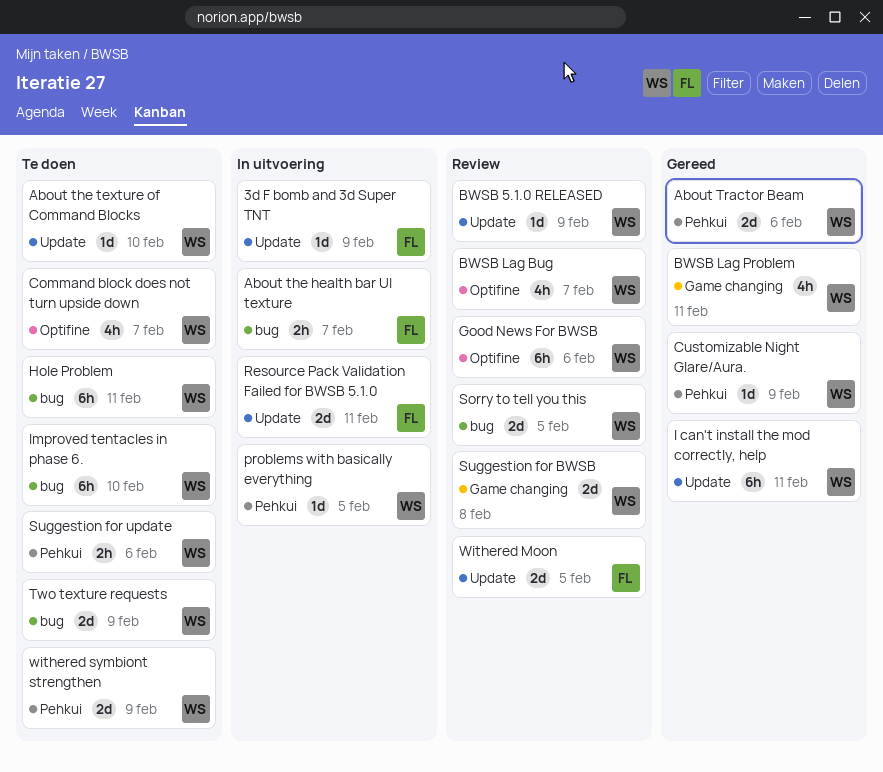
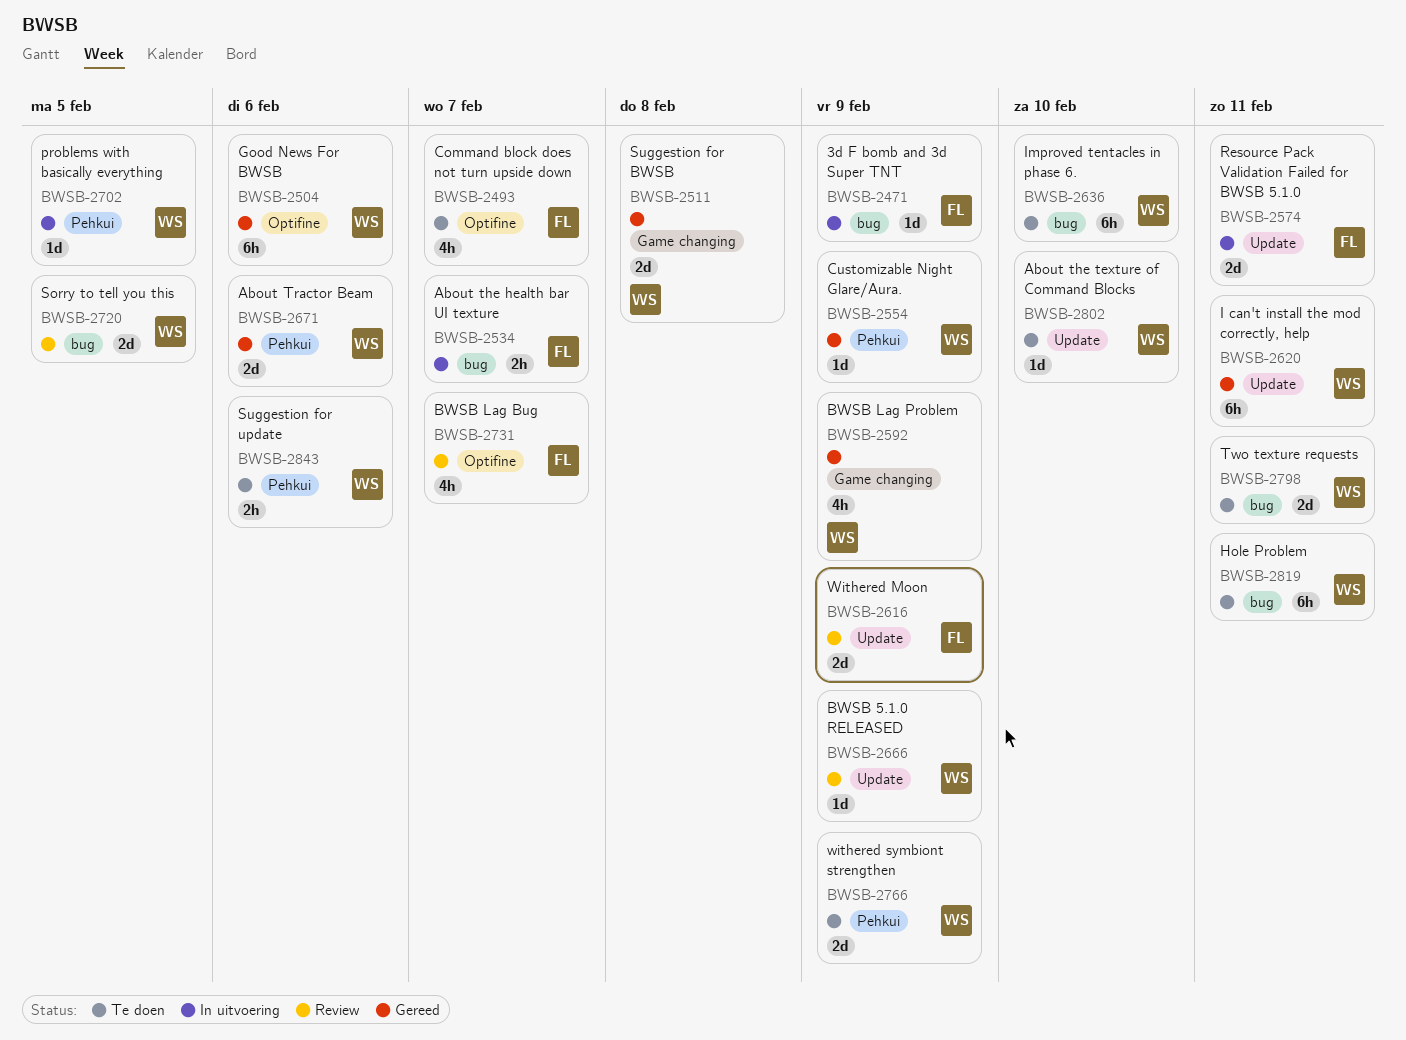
3d F bomb and 3d Super TNT, label: Update -> bug
BWSB Lag Bug, owner: WS -> FL
BWSB Lag Problem, due: Feb 11 -> Feb 9
Command block does not turn upside down, owner: WS -> FL
Good News For BWSB, status: Review -> Gereed
Suggestion for BWSB, status: Review -> Gereed
Two texture requests, due: Feb 9 -> Feb 11
Withered Moon, due: Feb 5 -> Feb 9

